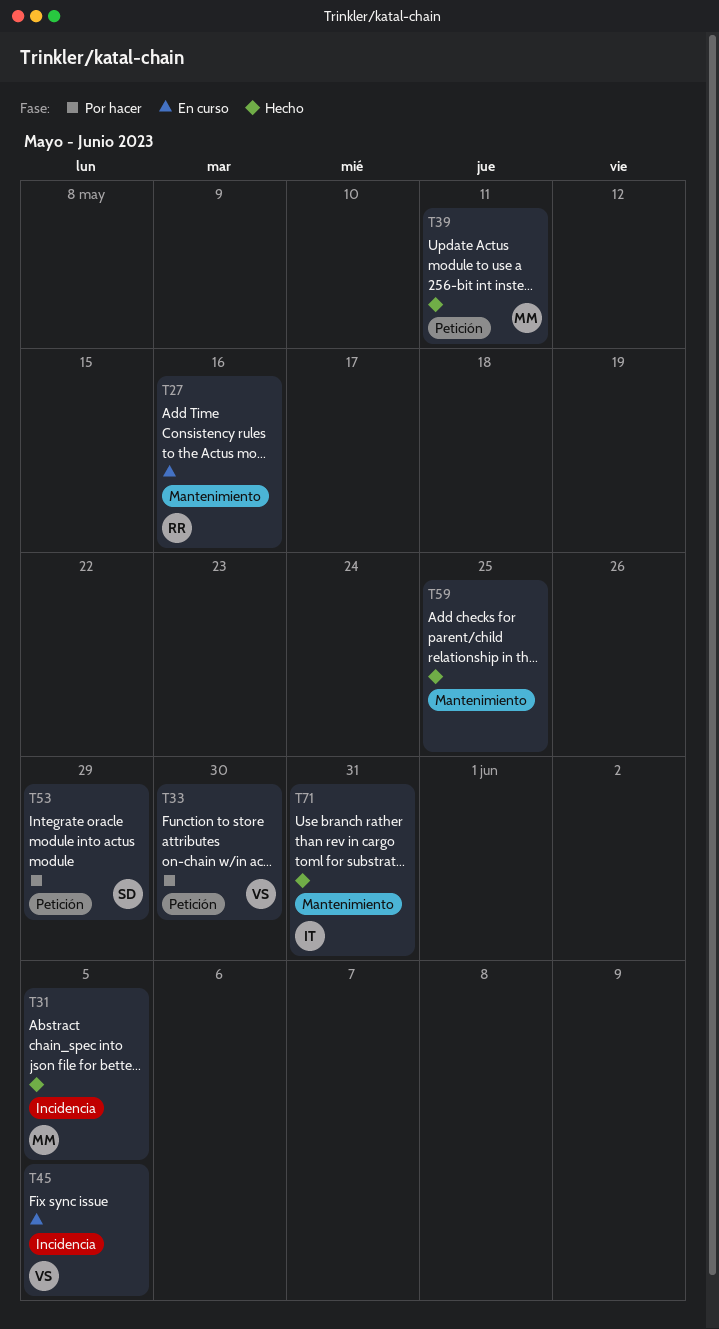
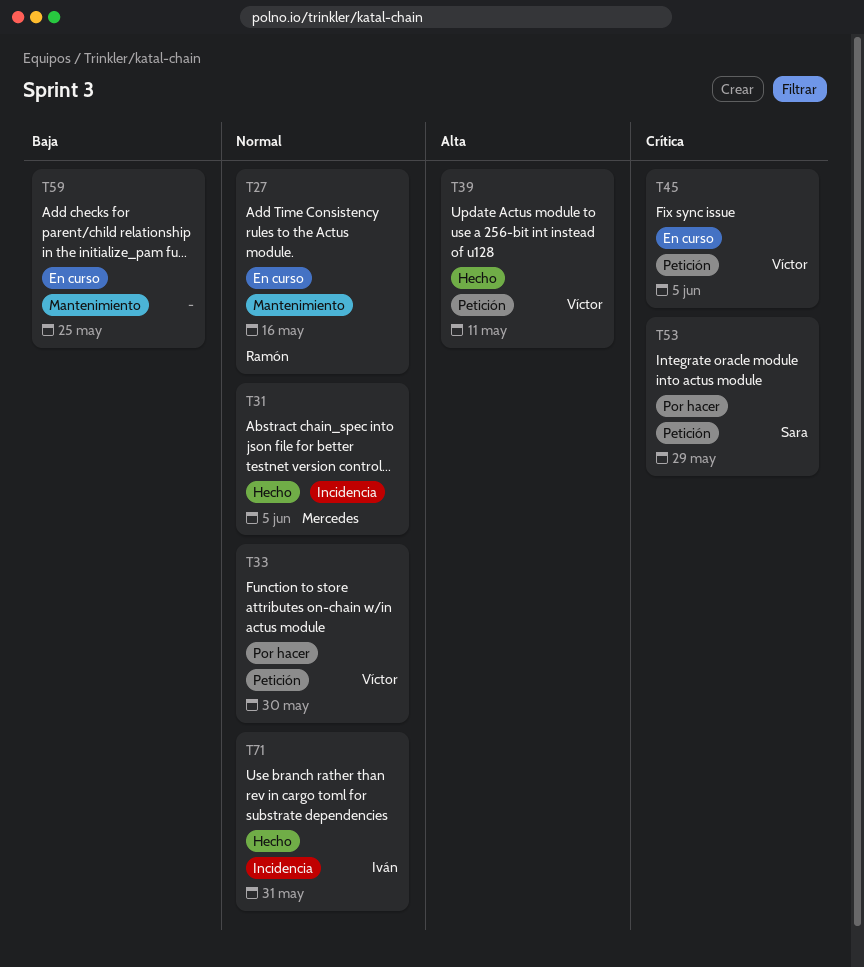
T39, owner: Mercedes -> Víctor
T45, label: Incidencia -> Petición
T59, status: Hecho -> En curso
T71, label: Mantenimiento -> Incidencia

